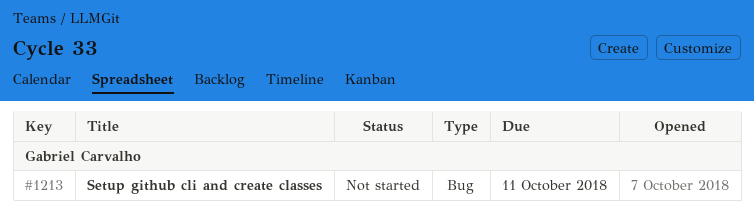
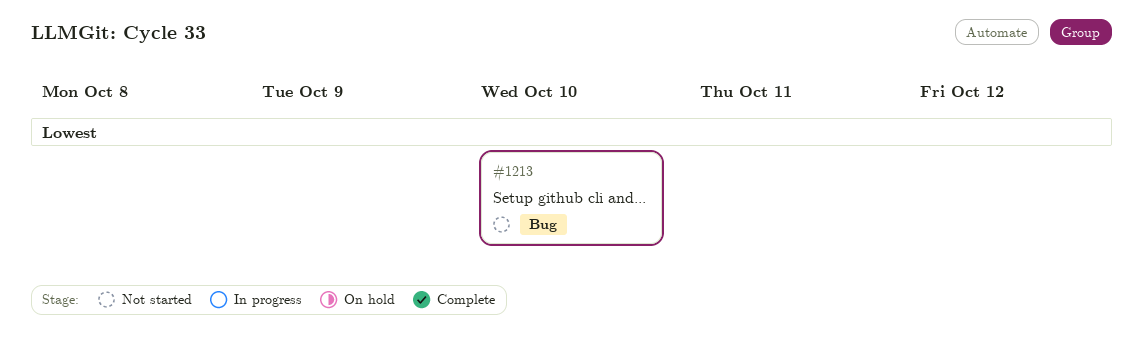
#1213, due: Oct 11 -> Oct 10

